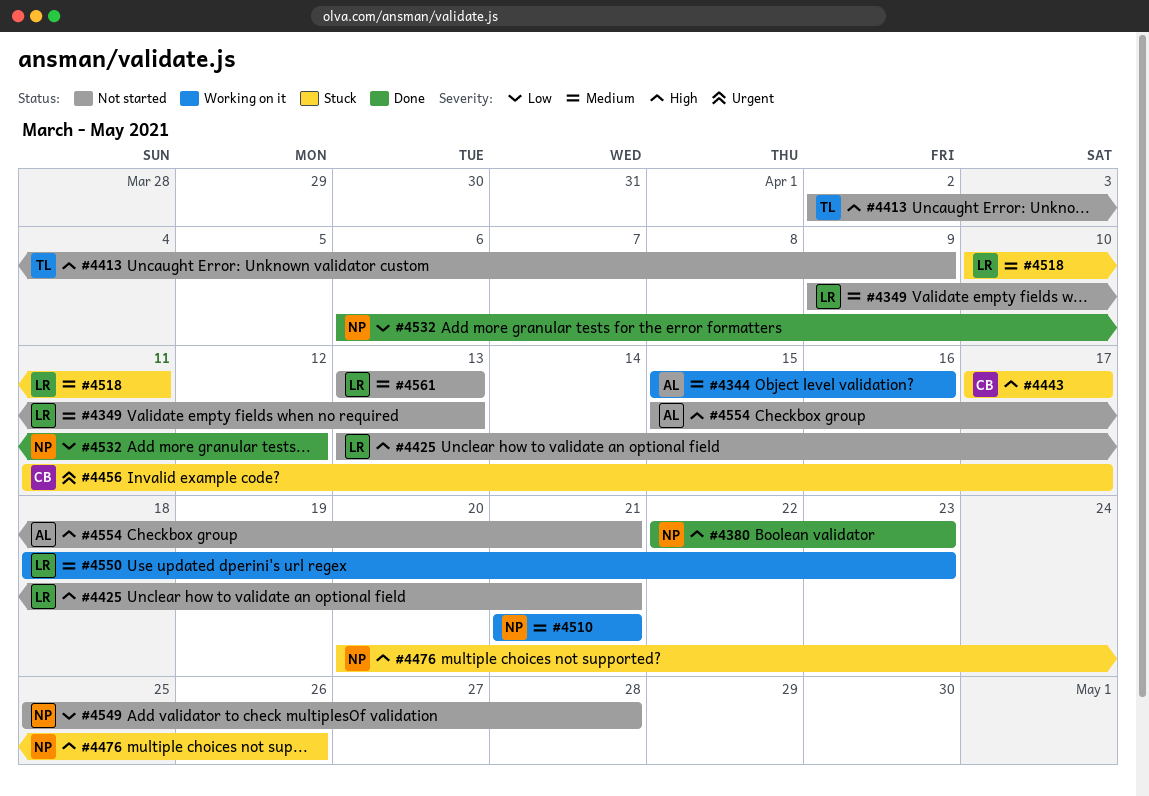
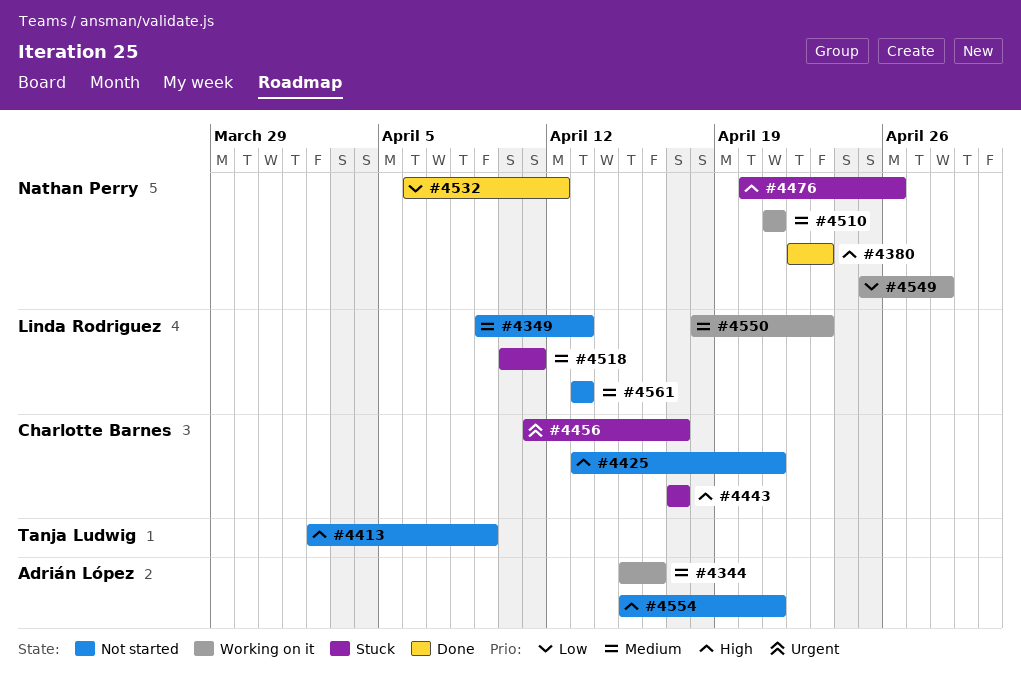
#4425, owner: Linda Rodriguez -> Charlotte Barnes
#4549, status: Not started -> Working on it

